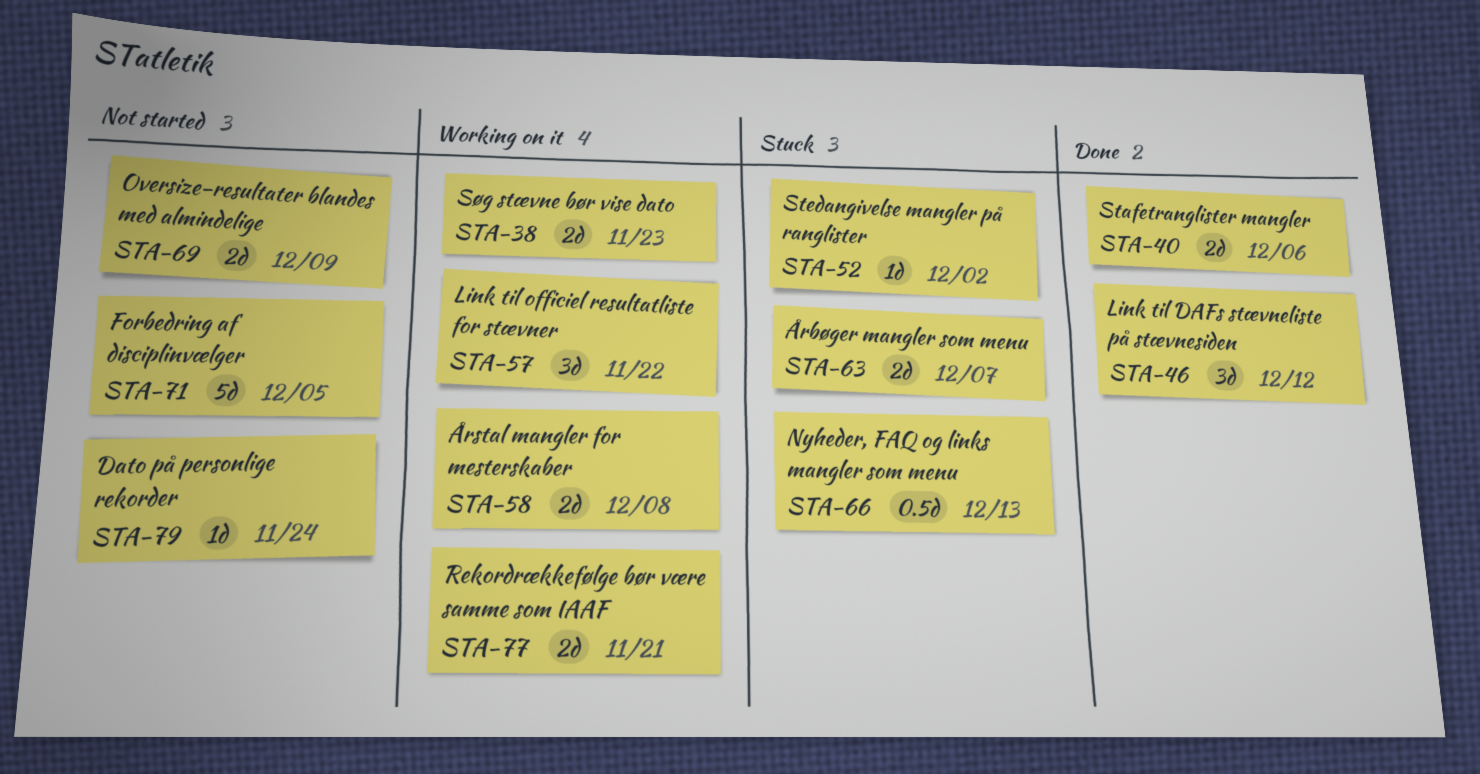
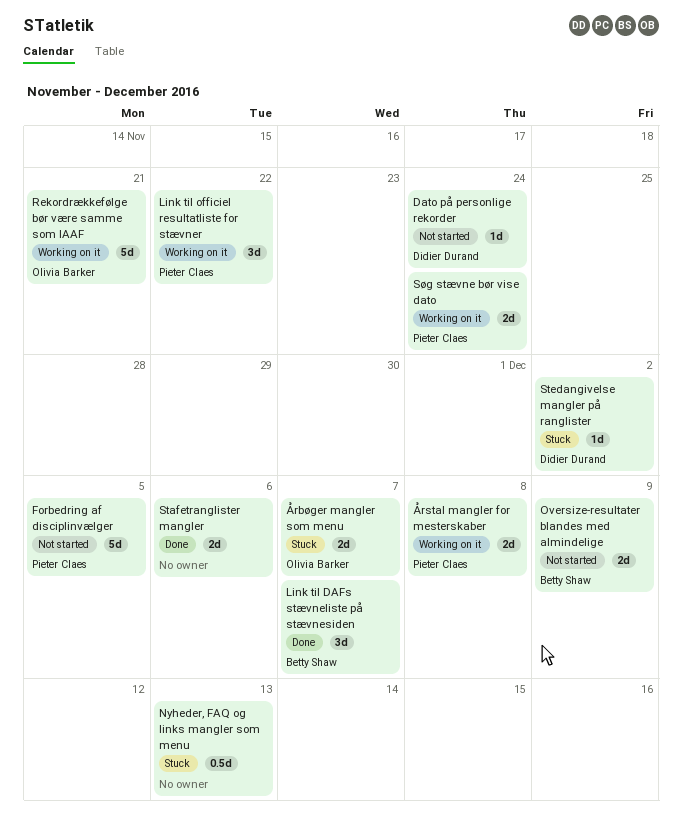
Link til DAFs stævneliste på stævnesiden, due: Dec 12 -> Dec 7
Rekordrækkefølge bør være samme som IAAF, estimate: 2d -> 5d
Søg stævne bør vise dato, due: Nov 23 -> Nov 24

